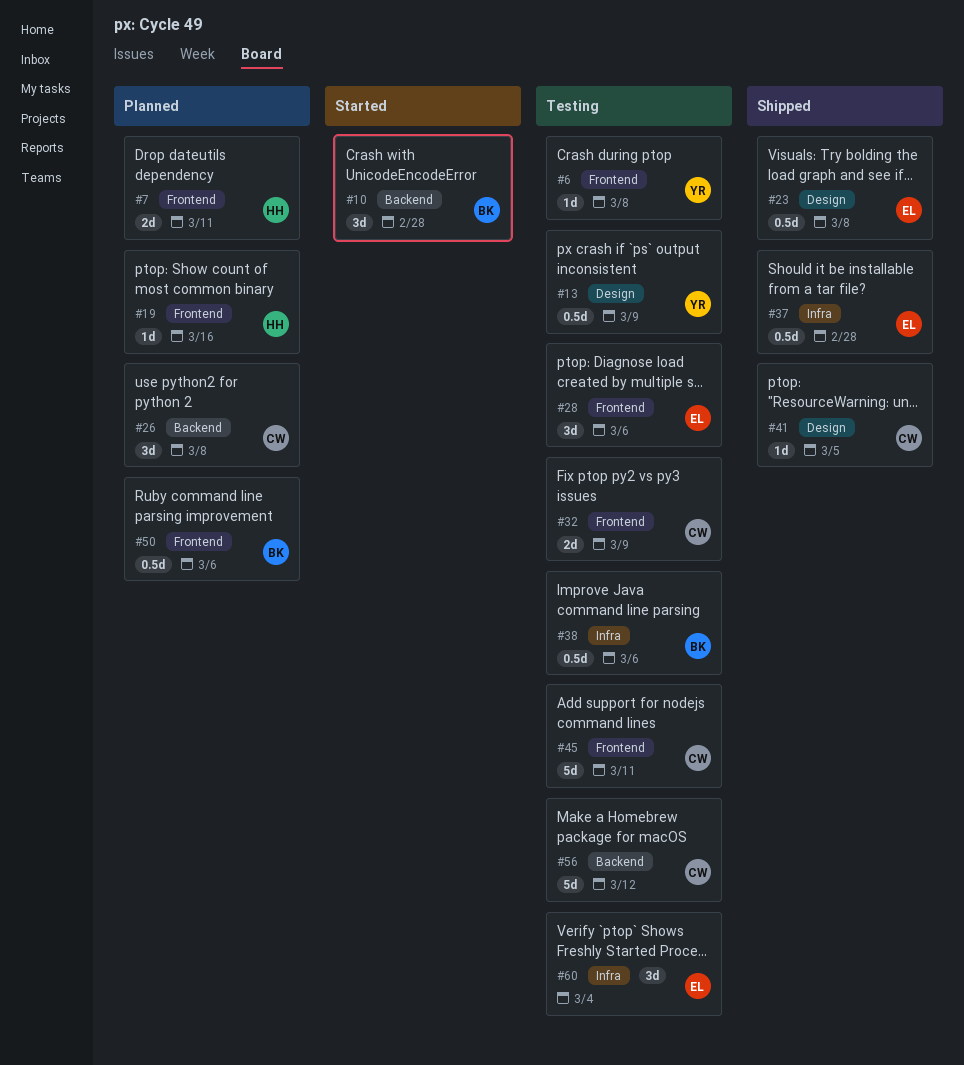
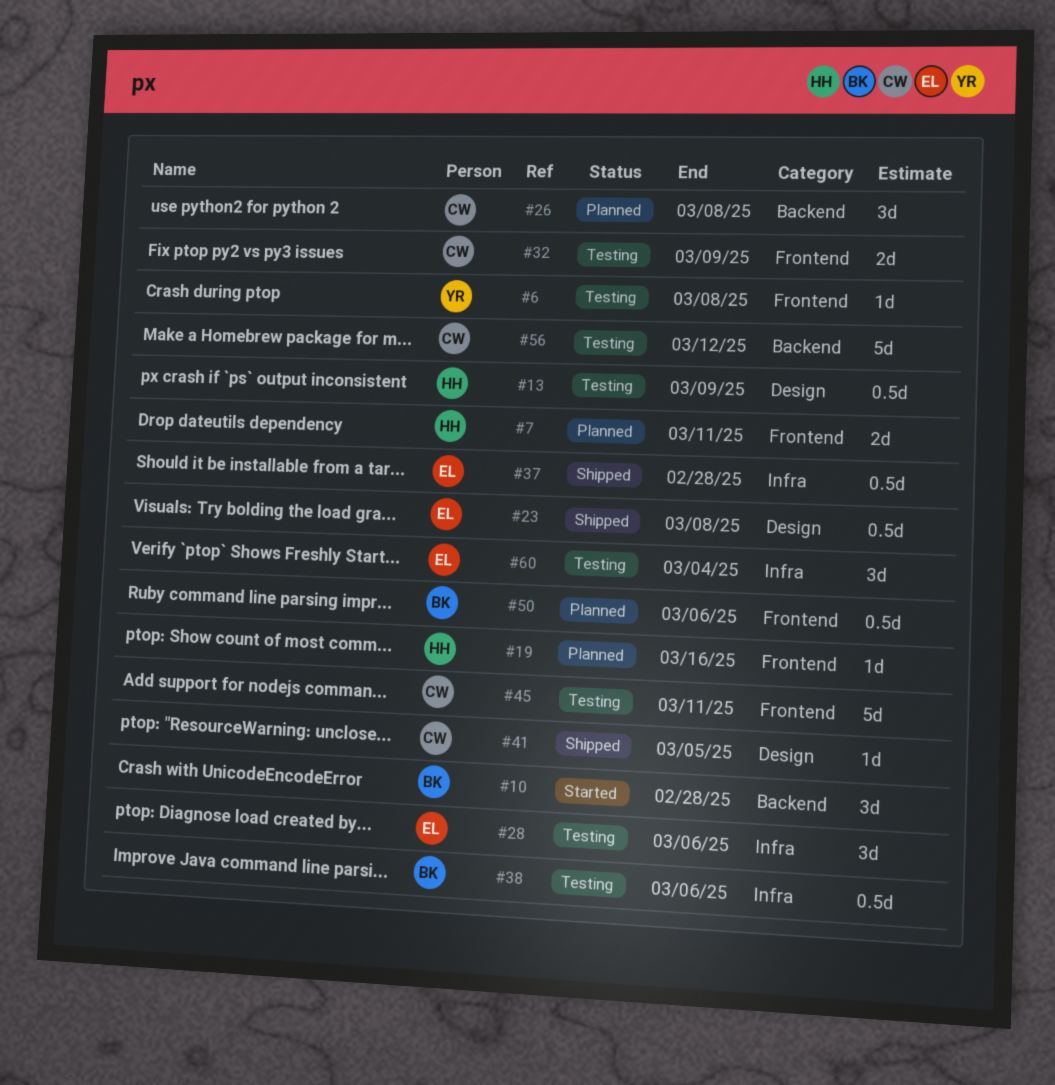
#13, owner: YR -> HH
#28, label: Frontend -> Infra

